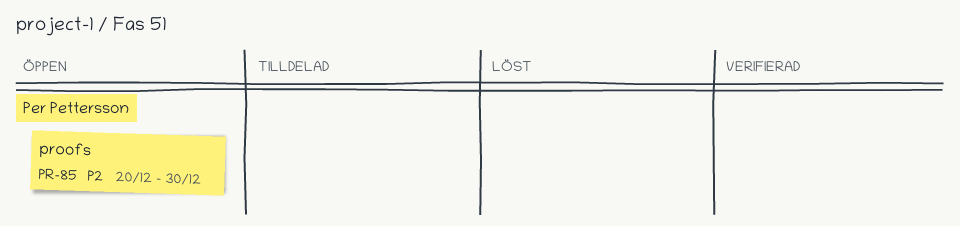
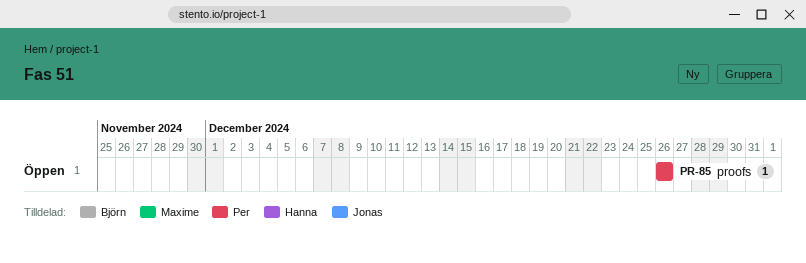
PR-85, start: Dec 20 -> Dec 26
PR-85, due: Dec 30 -> Dec 26

